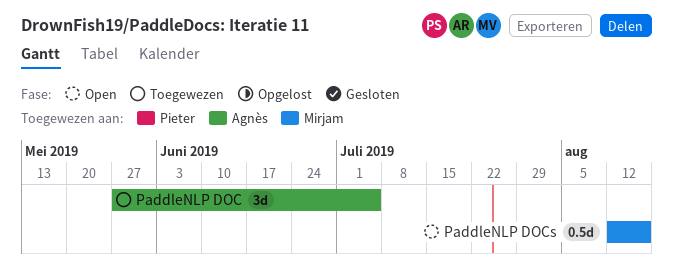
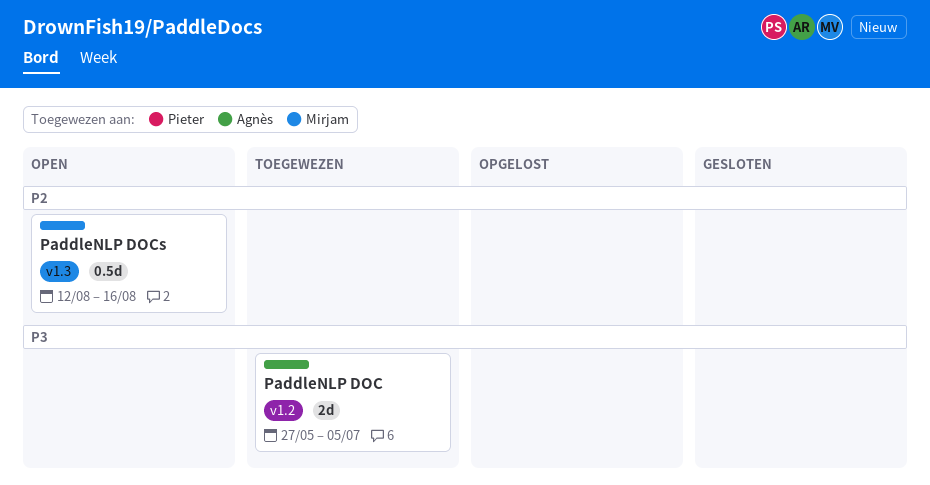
PaddleNLP DOC, estimate: 3d -> 2d

